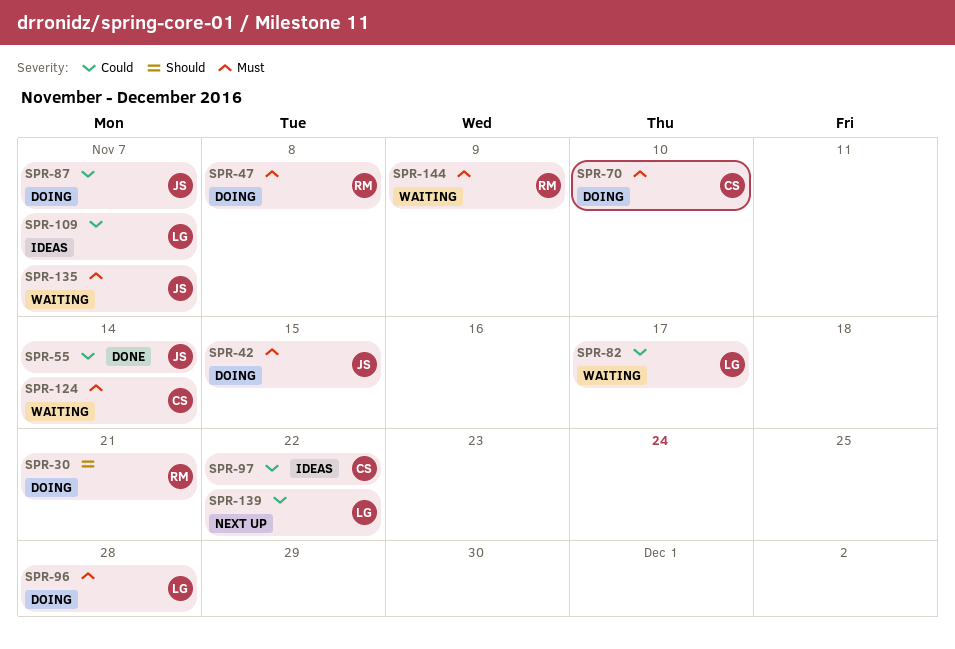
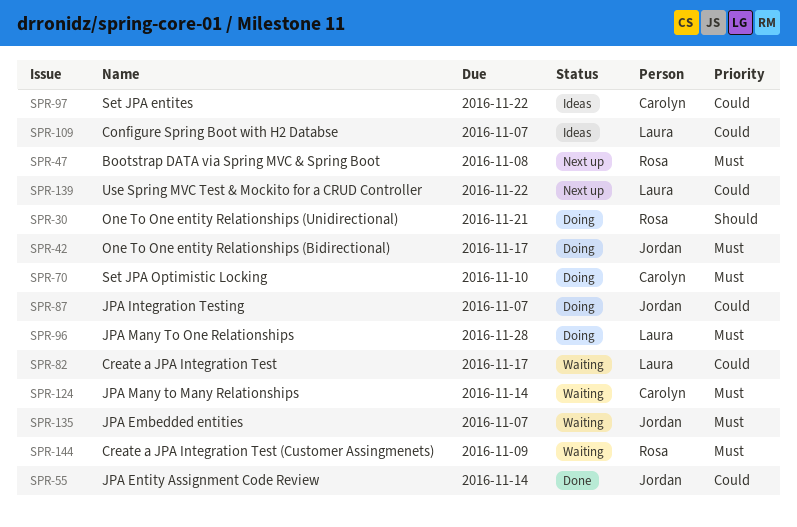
SPR-42, due: Nov 15 -> Nov 17
SPR-47, status: Doing -> Next up

